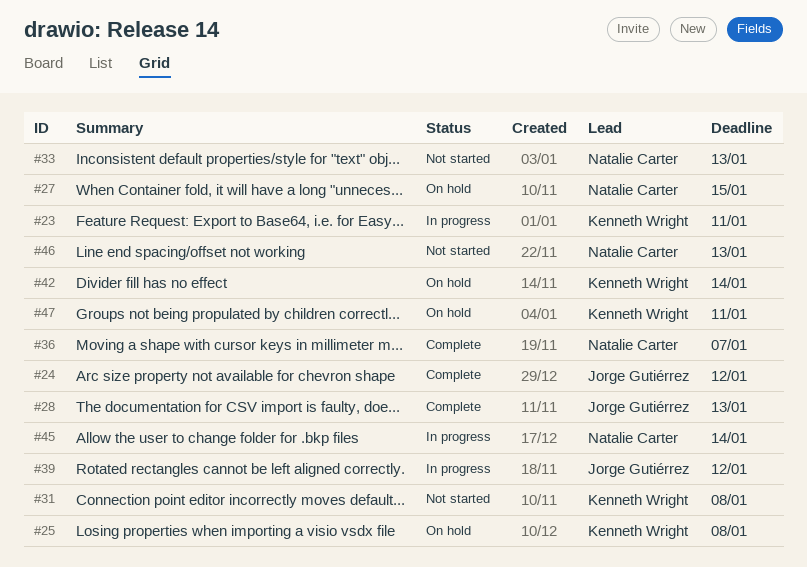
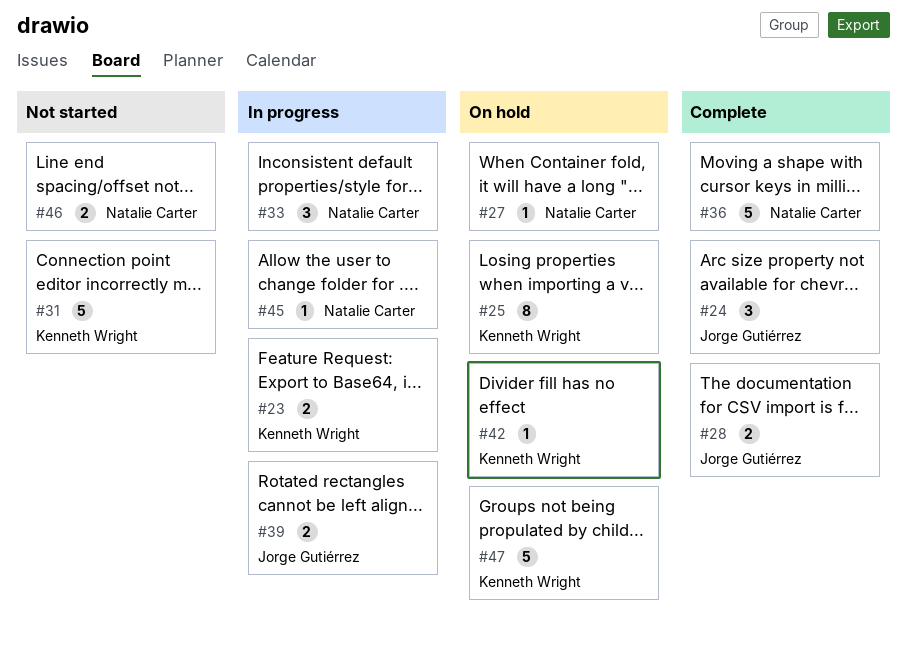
#33, status: Not started -> In progress

